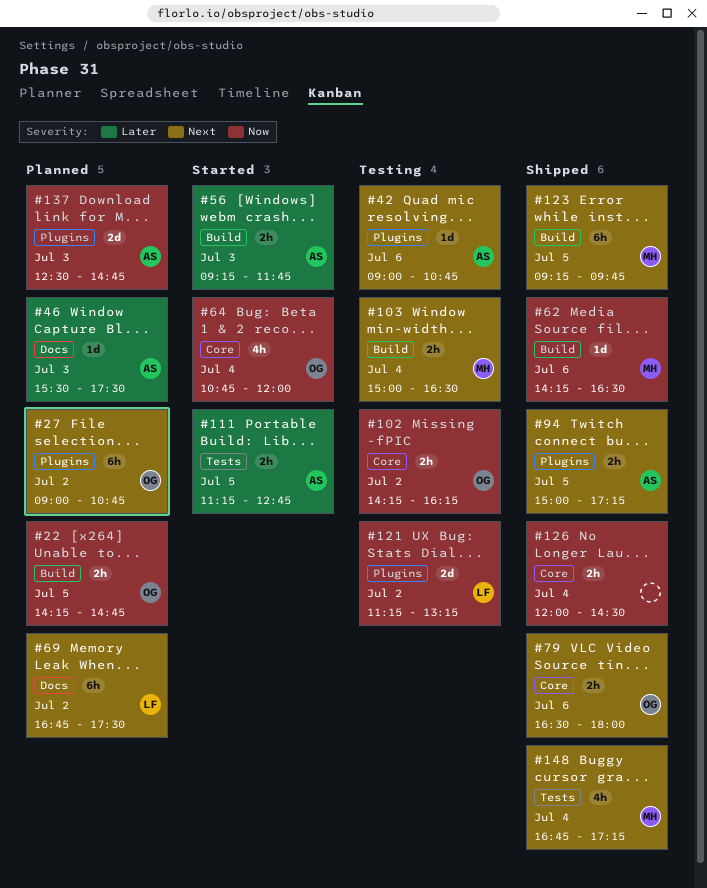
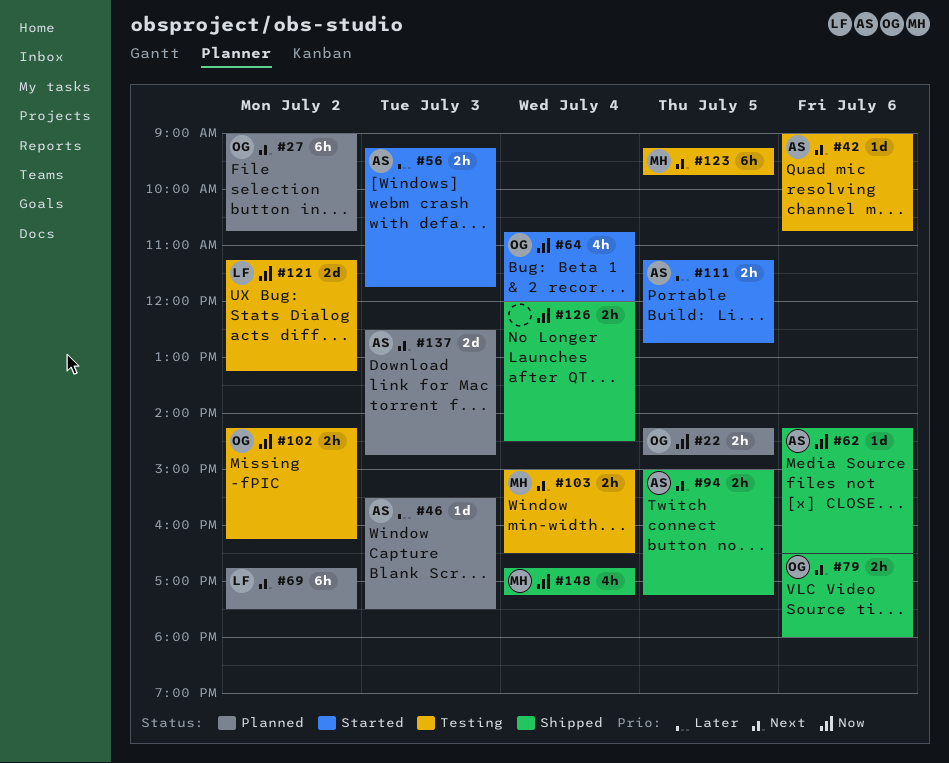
#62, owner: MH -> AS
#123, status: Shipped -> Testing
#137, priority: Now -> Next
#148, priority: Next -> Now

